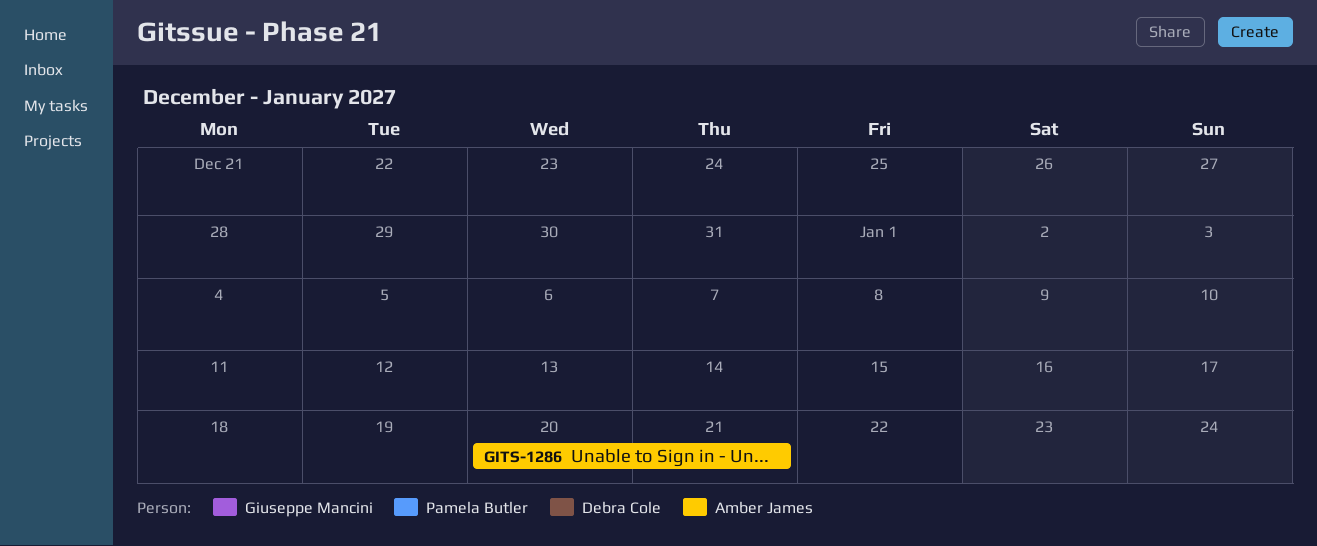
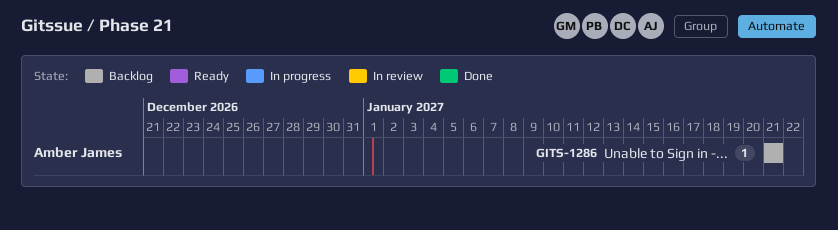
GITS-1286, start: Jan 20 -> Jan 21

